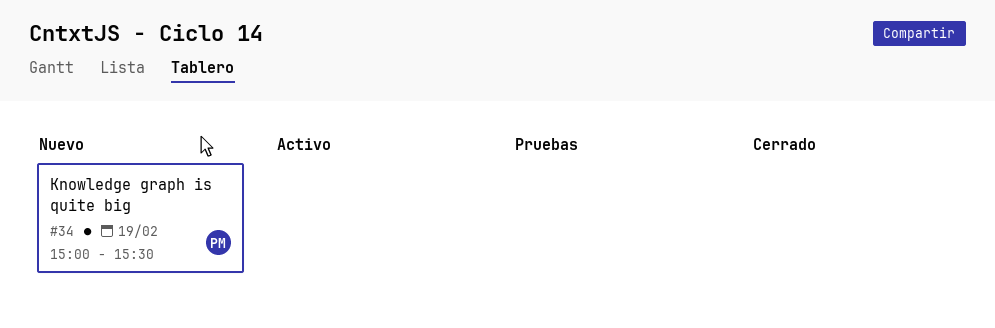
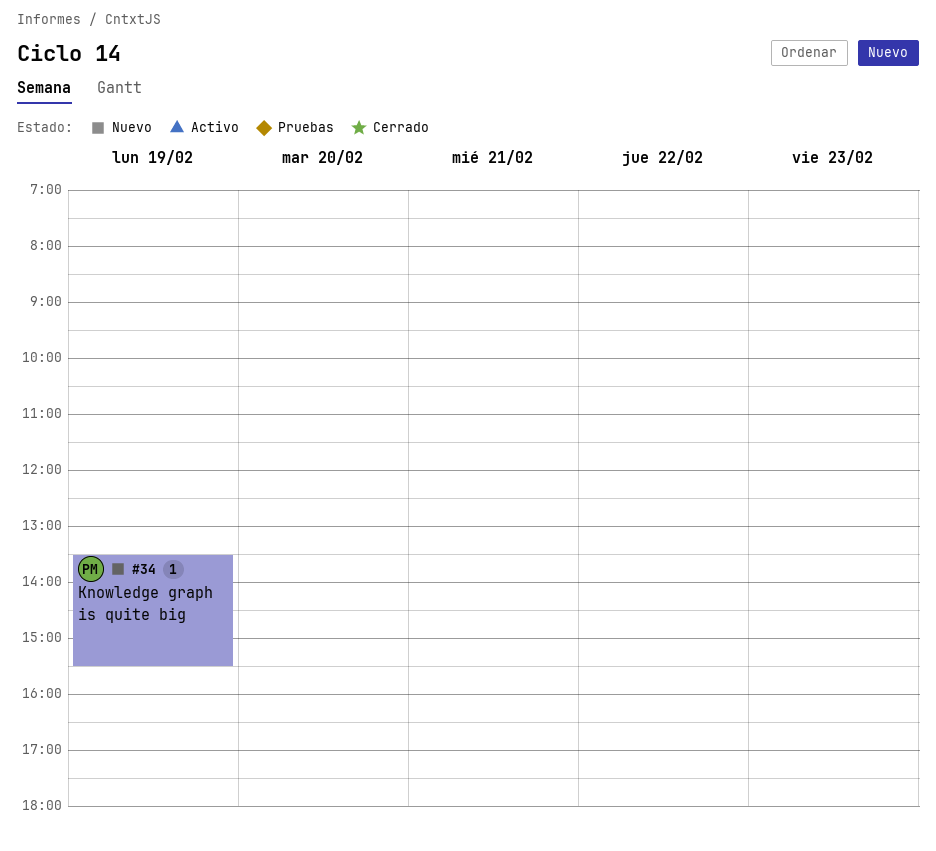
#34, begins: 15:00 -> 13:30

